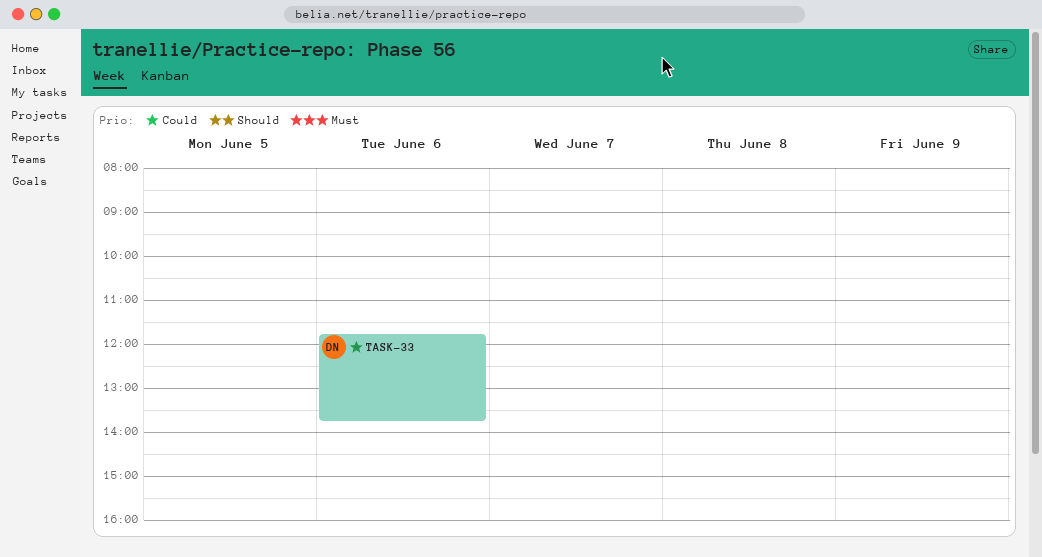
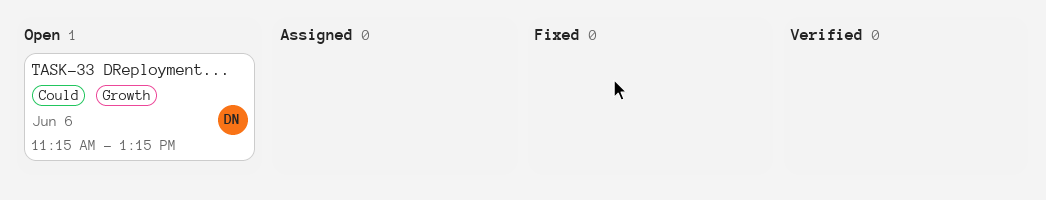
TASK-33, begins: 11:45 -> 11:15
TASK-33, ends: 13:45 -> 13:15

